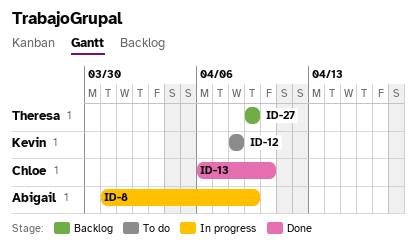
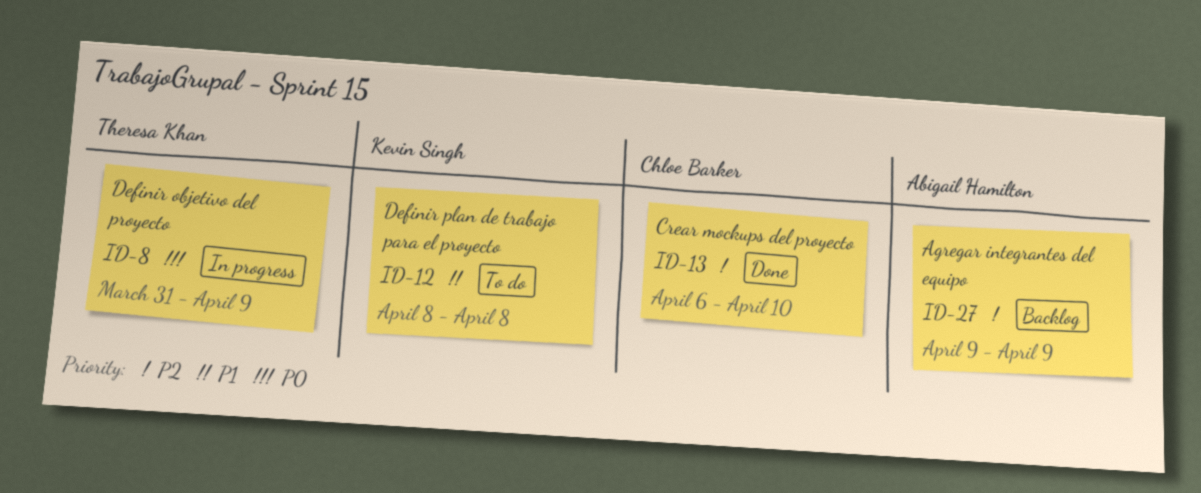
ID-8, owner: Abigail Hamilton -> Theresa Khan
ID-27, owner: Theresa Khan -> Abigail Hamilton

